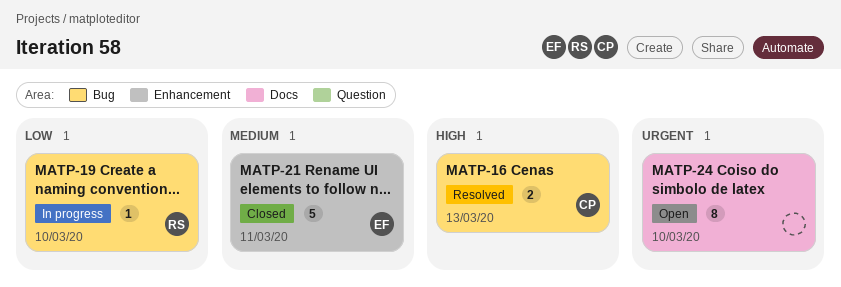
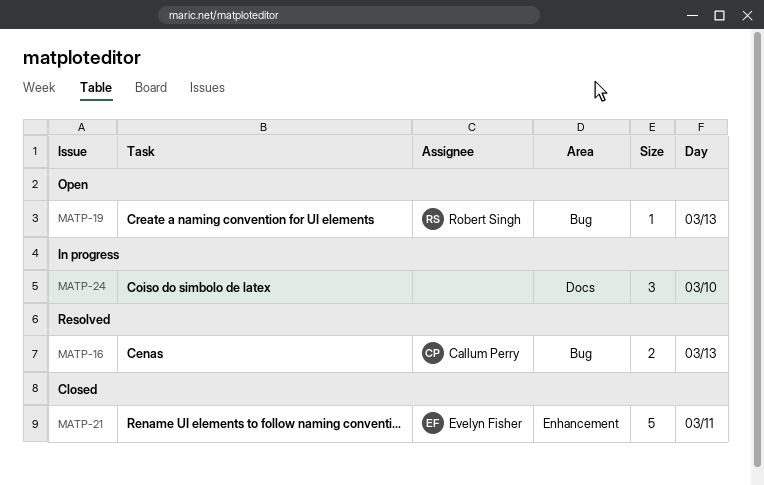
MATP-19, status: In progress -> Open
MATP-19, day: Mar 10 -> Mar 13
MATP-24, status: Open -> In progress
MATP-24, estimate: 8 -> 3

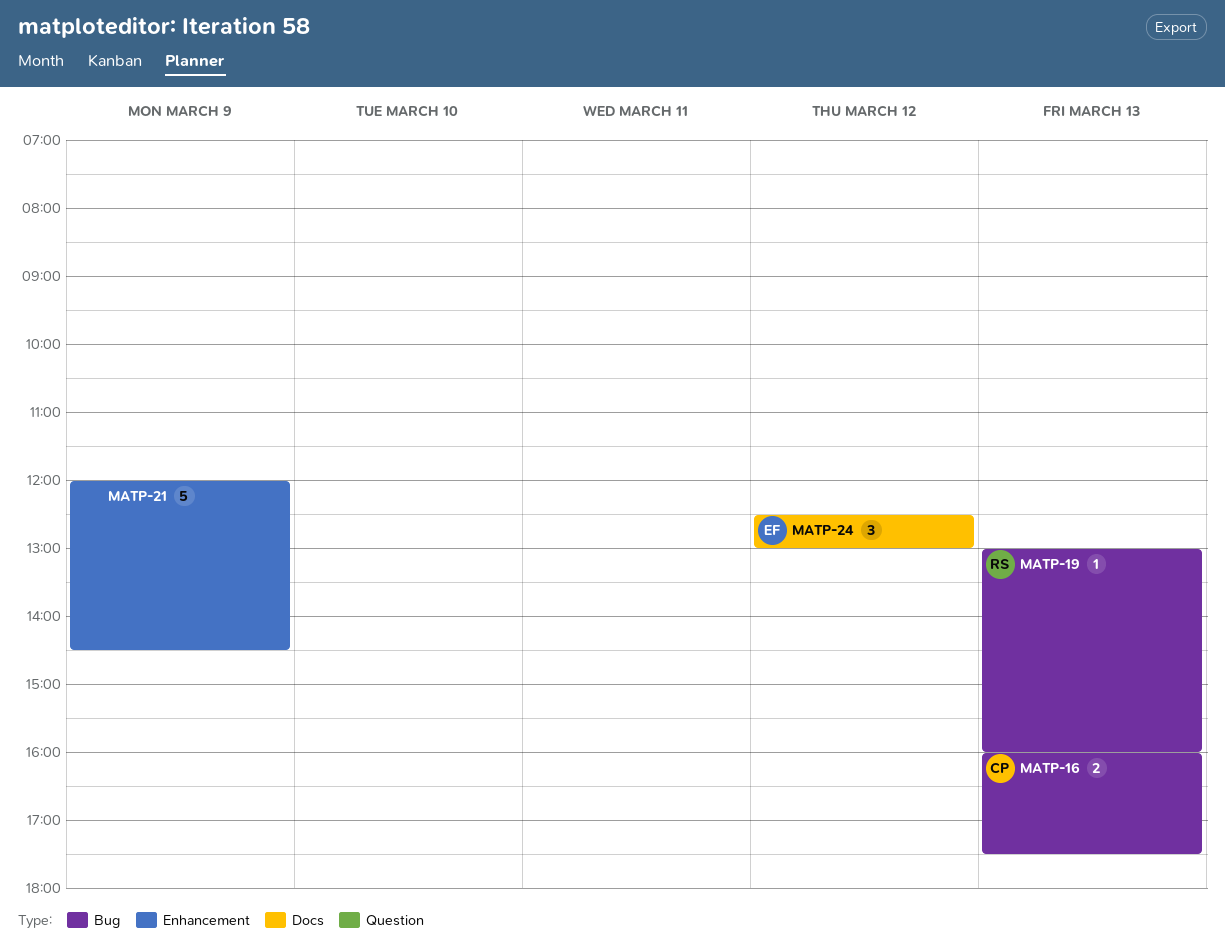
MATP-21, owner: Evelyn Fisher -> none
MATP-21, day: Mar 11 -> Mar 9
MATP-24, owner: none -> Evelyn Fisher
MATP-24, day: Mar 10 -> Mar 12

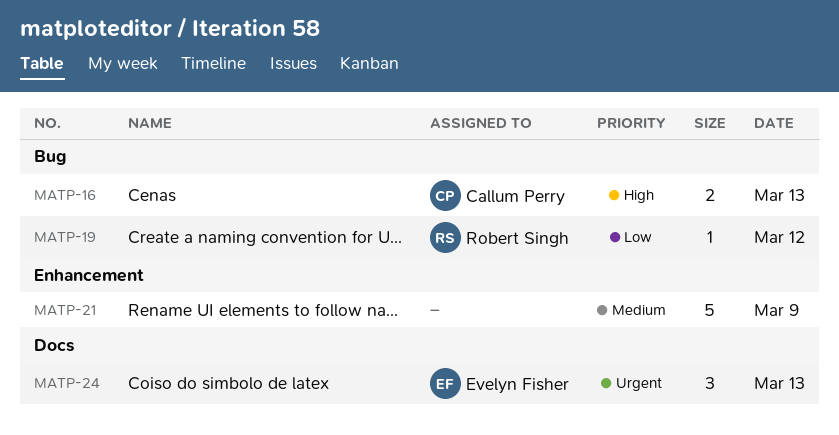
MATP-19, day: Mar 13 -> Mar 12
MATP-24, day: Mar 12 -> Mar 13

